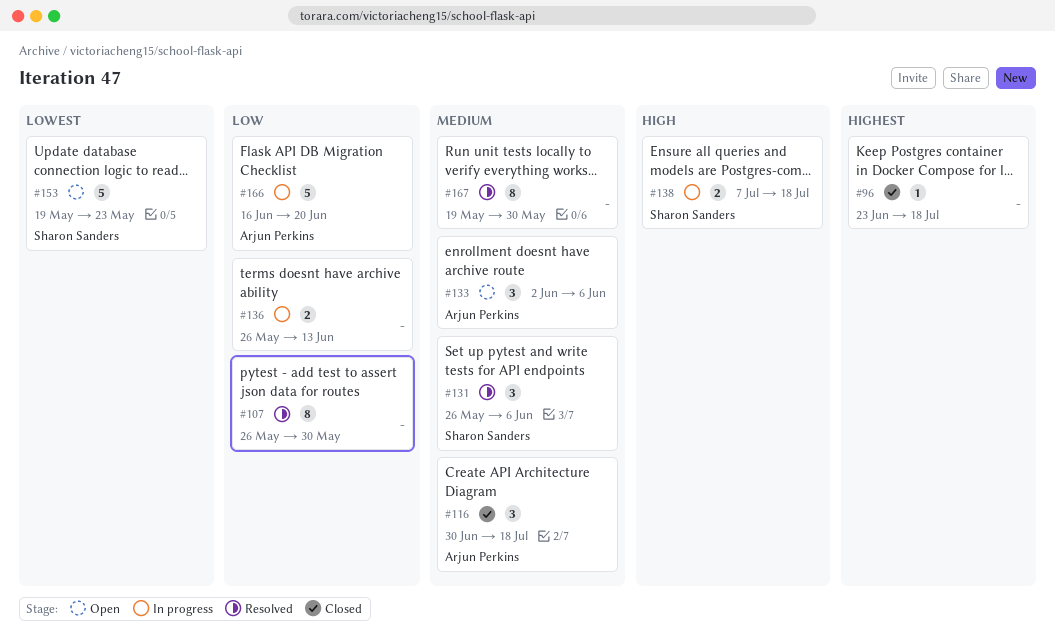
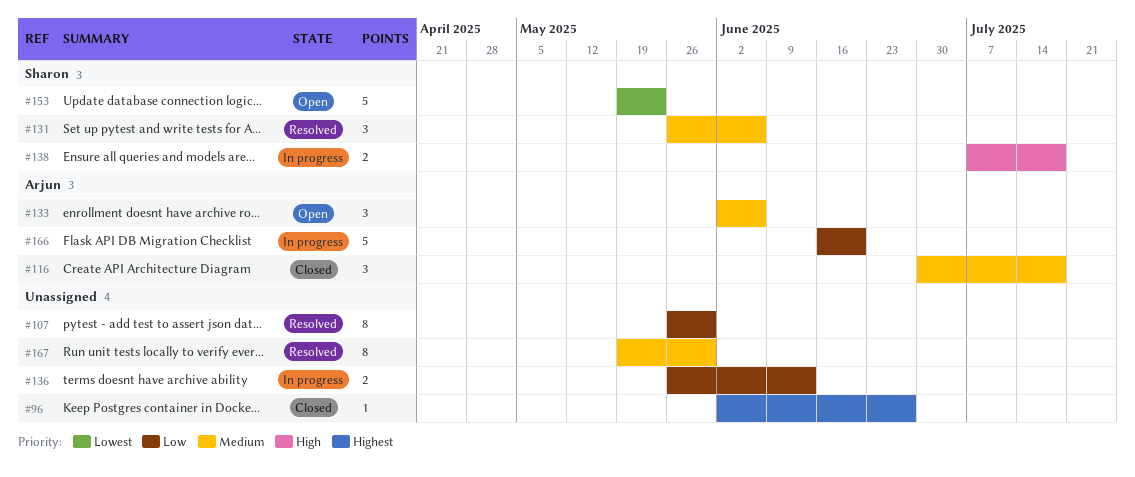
#96, start: Jun 23 -> Jun 2
#96, due: Jul 18 -> Jun 27

